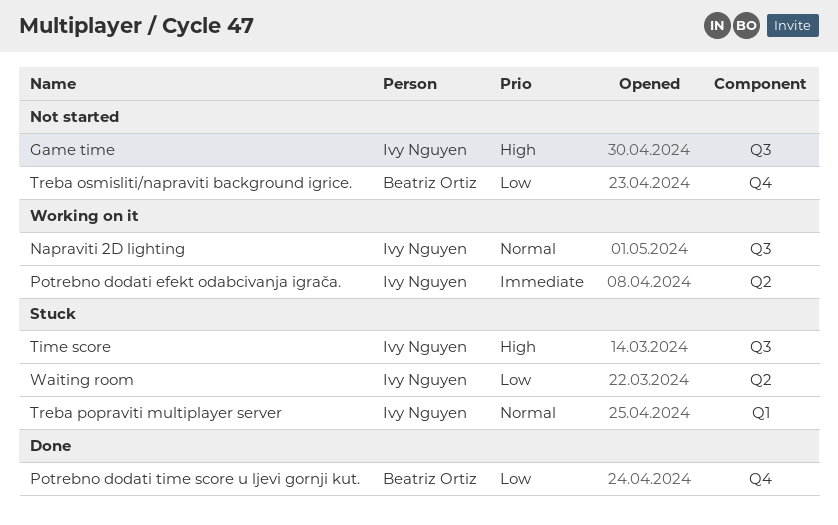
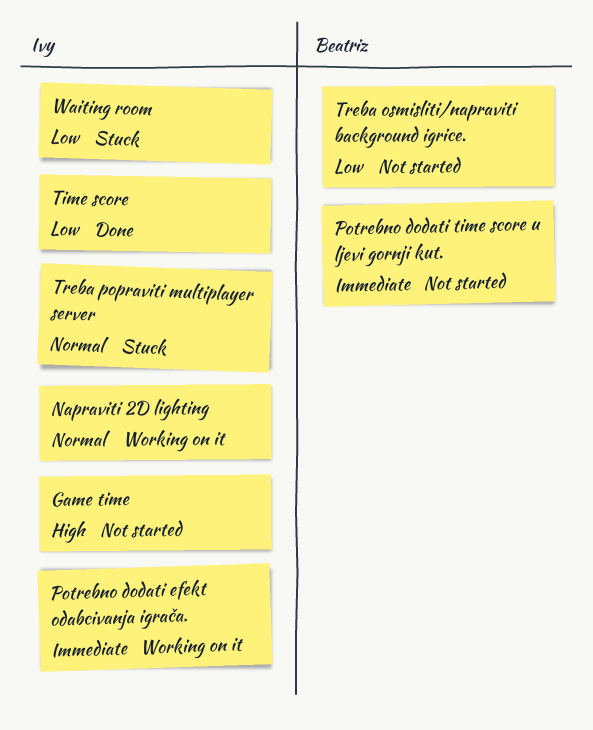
Potrebno dodati time score u ljevi gornji kut., status: Done -> Not started
Potrebno dodati time score u ljevi gornji kut., priority: Low -> Immediate
Time score, status: Stuck -> Done
Time score, priority: High -> Low

